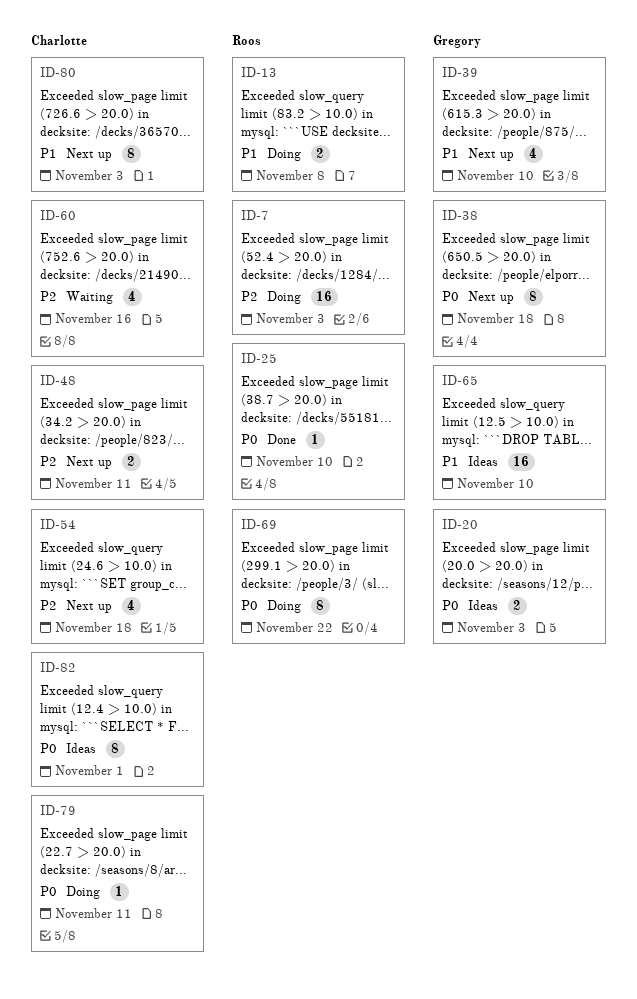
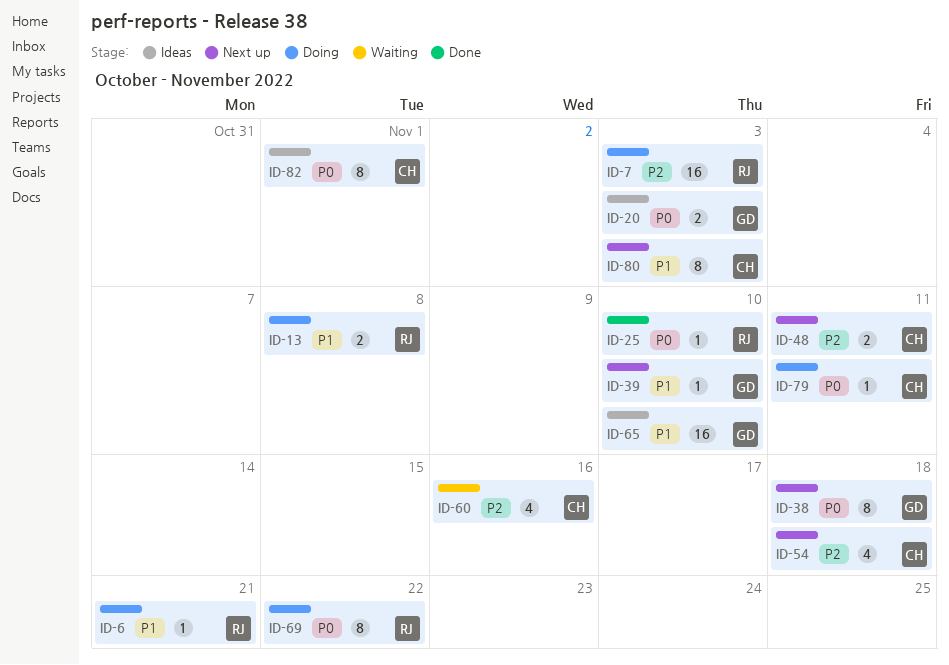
ID-6: none -> present
ID-39, estimate: 4 -> 1

